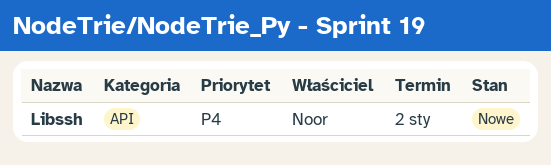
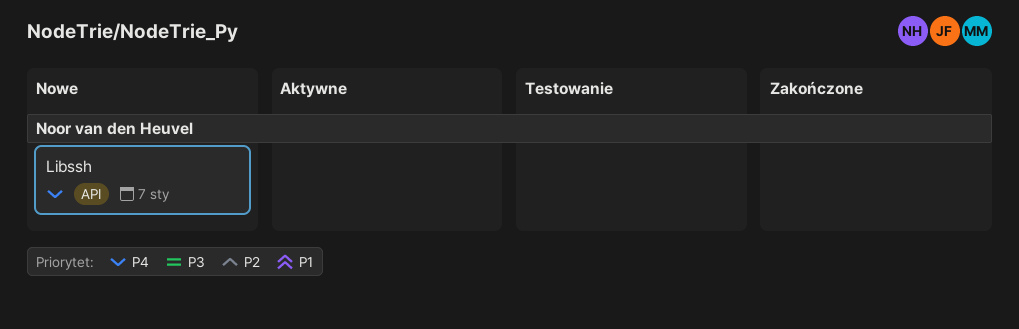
Libssh, due: Jan 2 -> Jan 7

